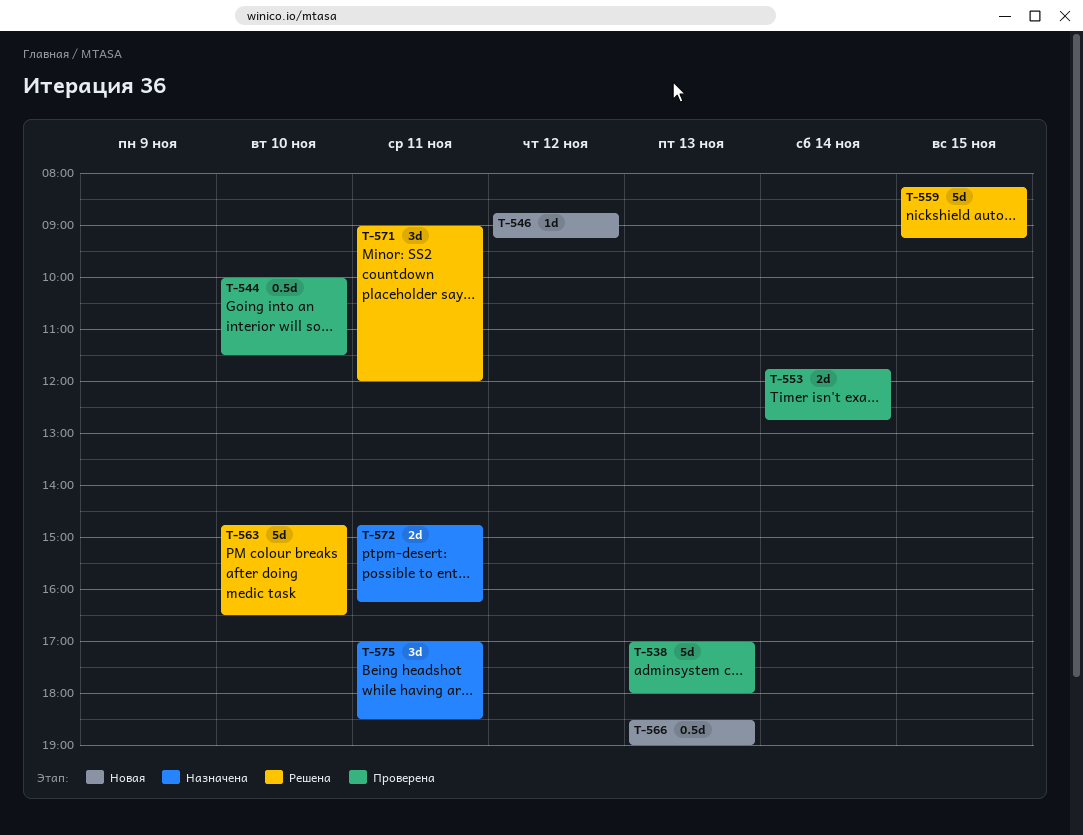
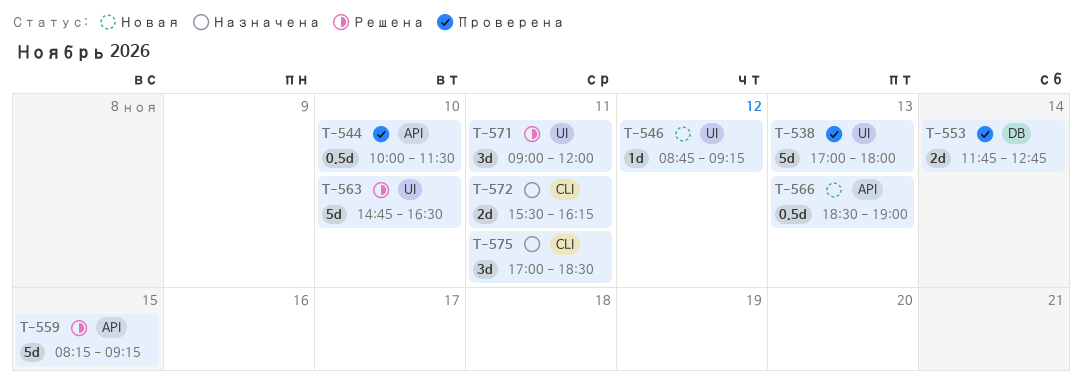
T-572, begins: 14:45 -> 15:30

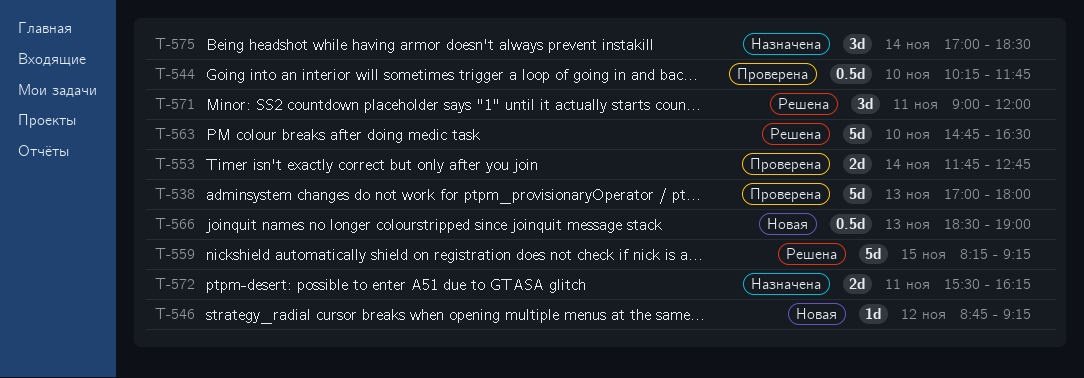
T-544, begins: 10:00 -> 10:15
T-544, ends: 11:30 -> 11:45
T-575, day: Nov 11 -> Nov 14

